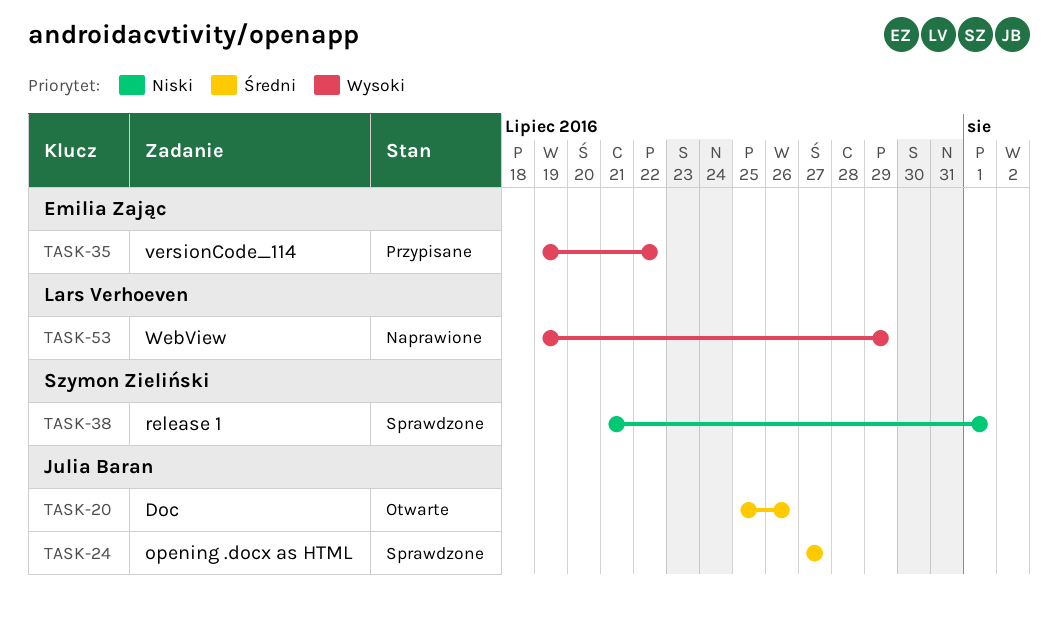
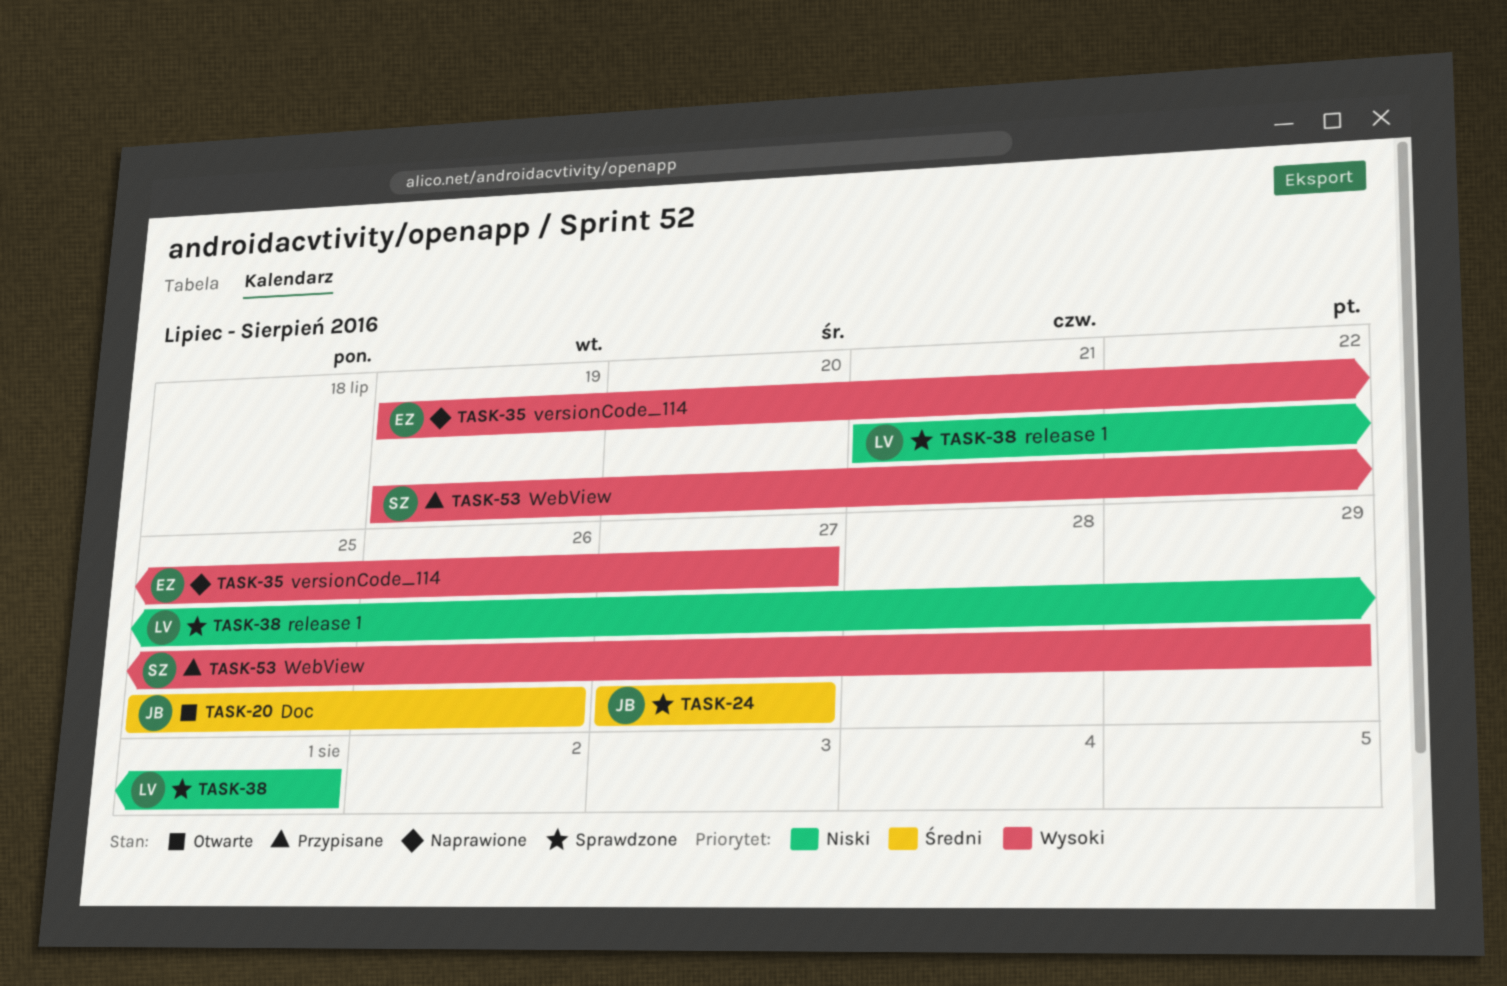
TASK-35, status: Przypisane -> Naprawione
TASK-35, due: Jul 22 -> Jul 27
TASK-38, owner: Szymon Zieliński -> Lars Verhoeven
TASK-53, status: Naprawione -> Przypisane
TASK-53, owner: Lars Verhoeven -> Szymon Zieliński

